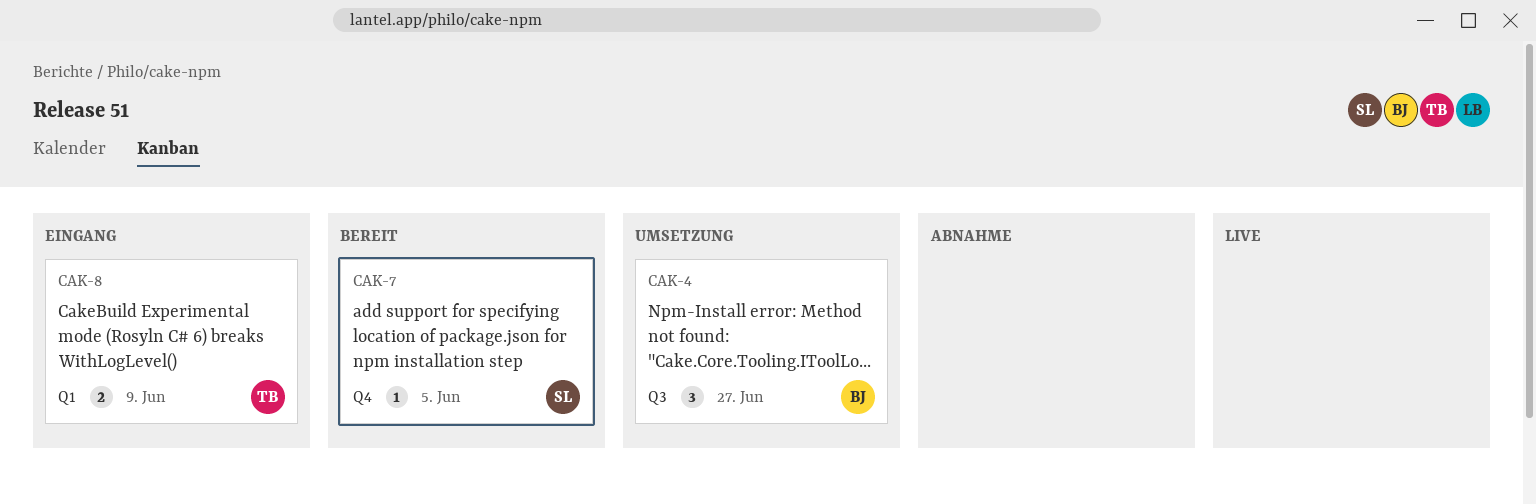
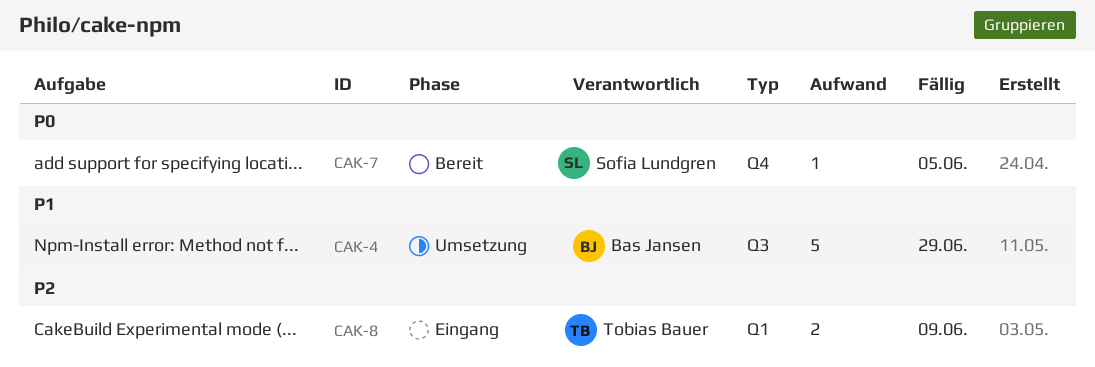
CAK-4, estimate: 3 -> 5
CAK-4, due: Jun 27 -> Jun 29

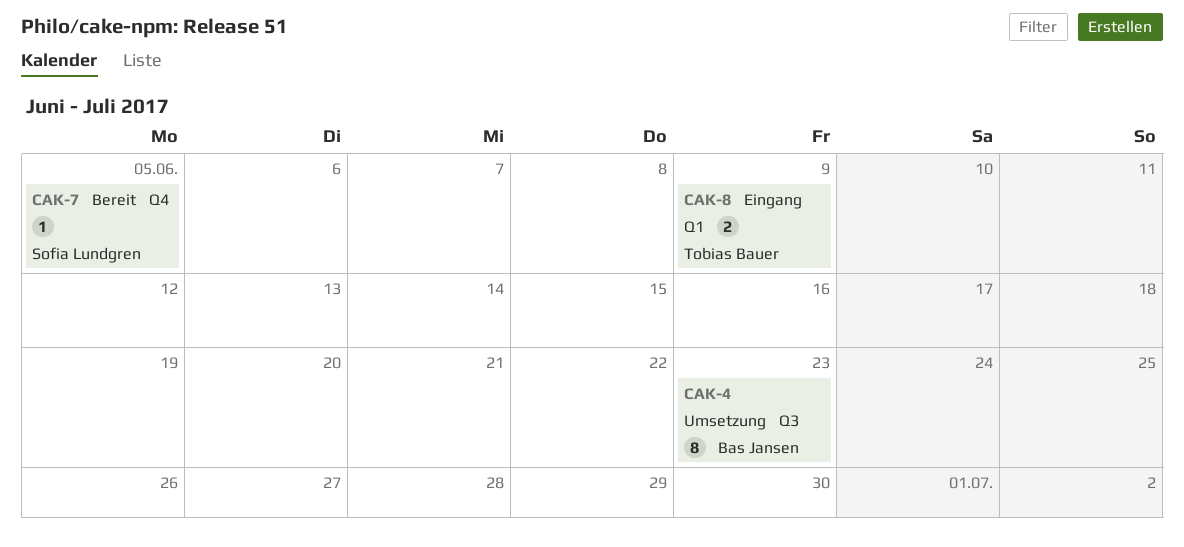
CAK-4, estimate: 5 -> 8
CAK-4, due: Jun 29 -> Jun 23

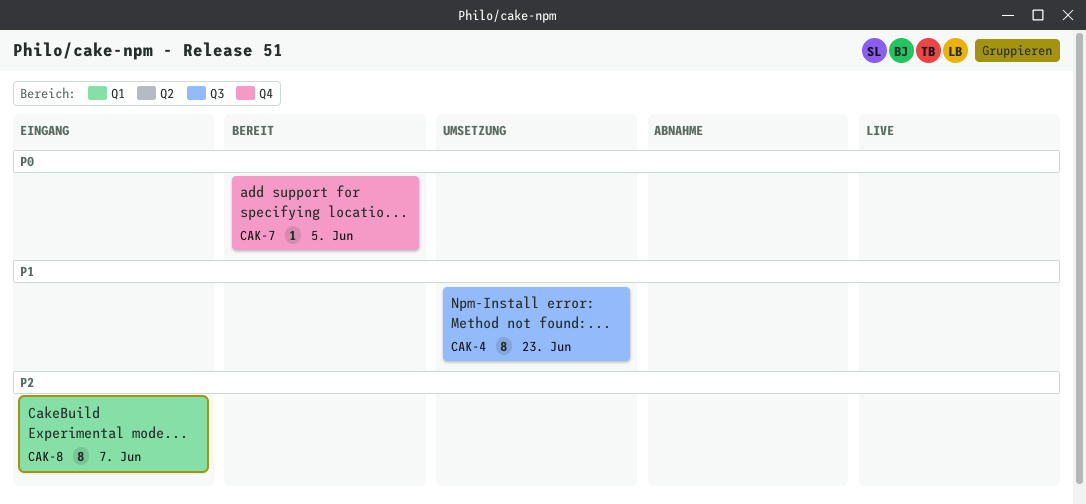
CAK-8, estimate: 2 -> 8
CAK-8, due: Jun 9 -> Jun 7

